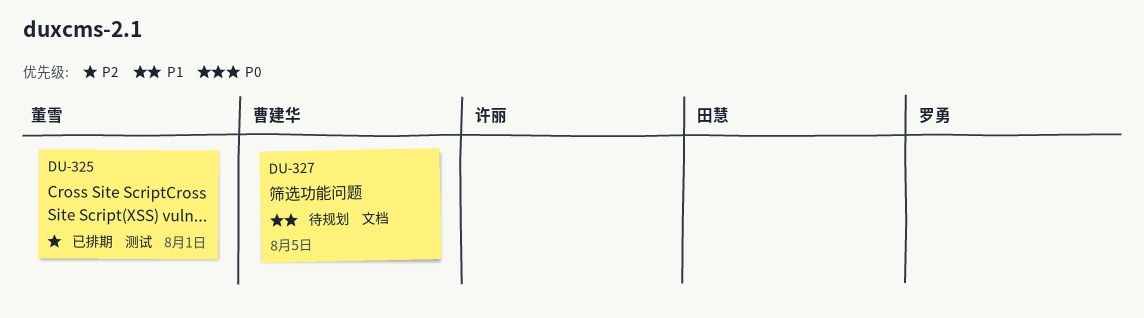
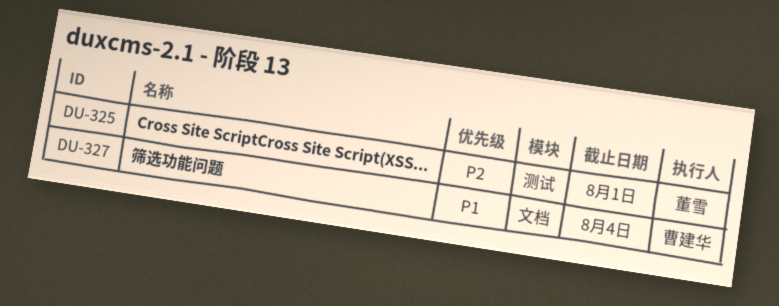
DU-327, due: Aug 5 -> Aug 4

